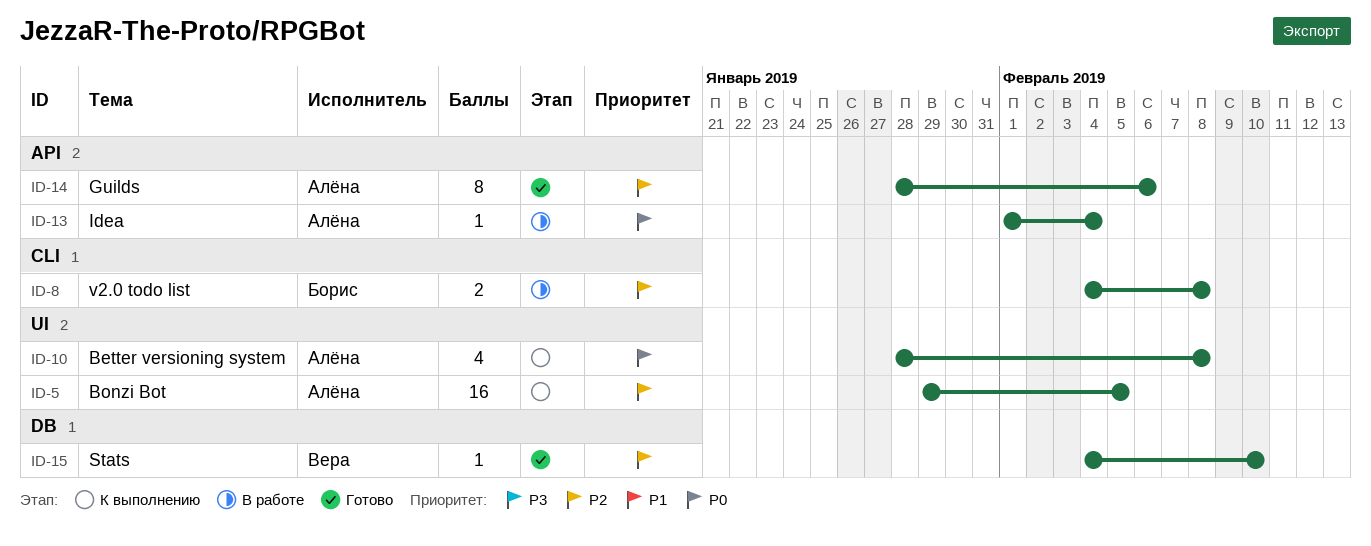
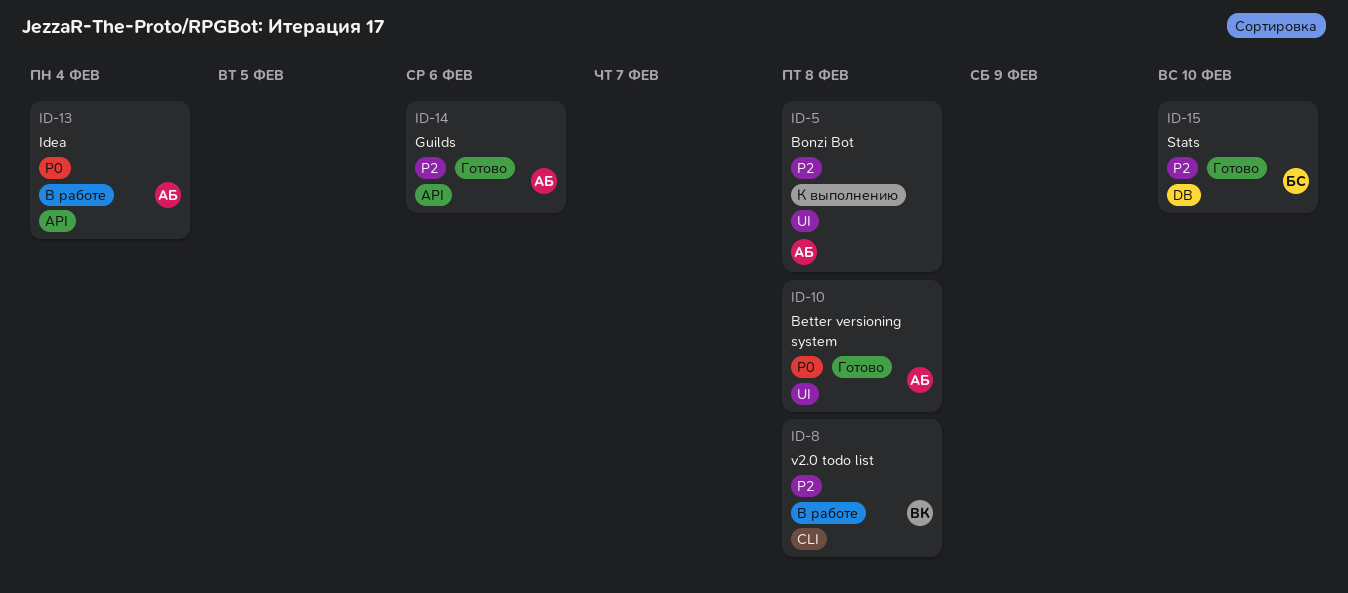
ID-5, due: Feb 5 -> Feb 8
ID-8, owner: Борис -> Вера
ID-10, status: К выполнению -> Готово
ID-15, owner: Вера -> Борис

